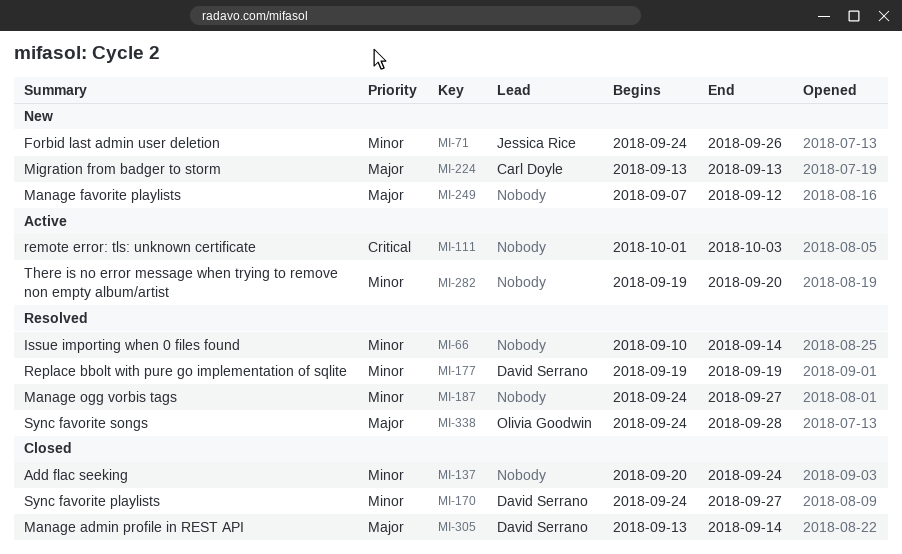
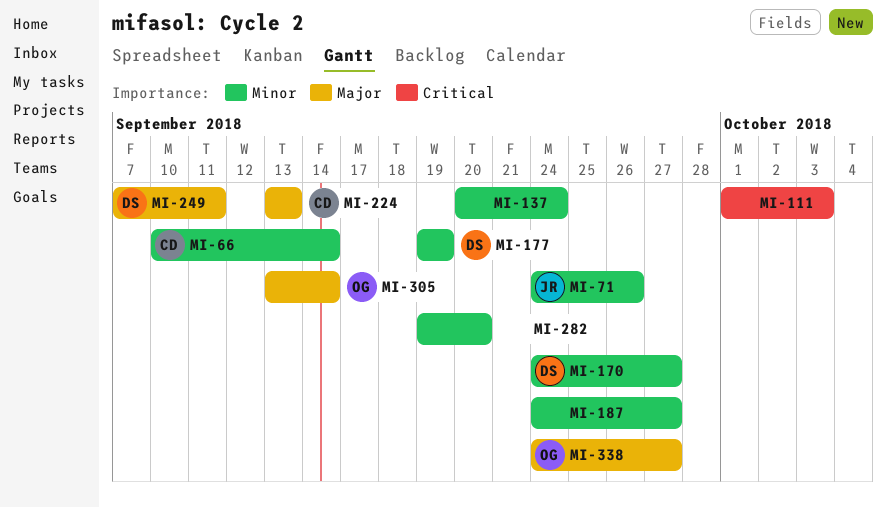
MI-66, owner: none -> Carl Doyle
MI-249, owner: none -> David Serrano
MI-249, due: Sep 12 -> Sep 11
MI-305, owner: David Serrano -> Olivia Goodwin
MI-338, due: Sep 28 -> Sep 27

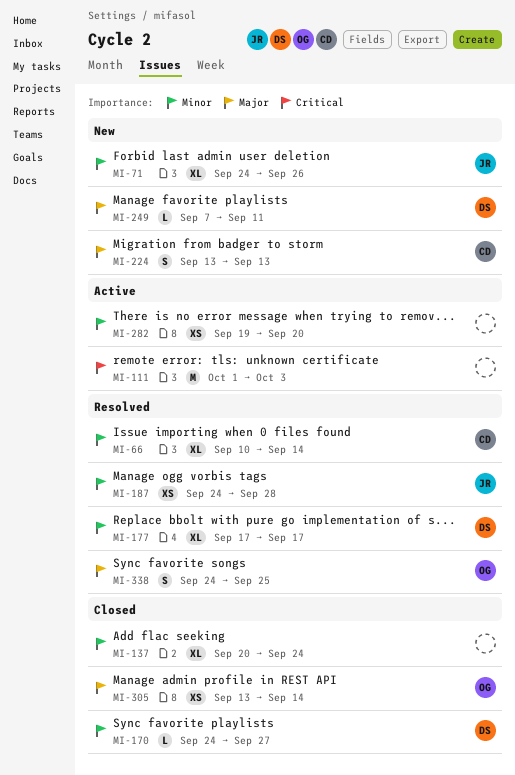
MI-177, start: Sep 19 -> Sep 17
MI-177, due: Sep 19 -> Sep 17
MI-187, owner: none -> JR
MI-187, due: Sep 27 -> Sep 28
MI-338, due: Sep 27 -> Sep 25

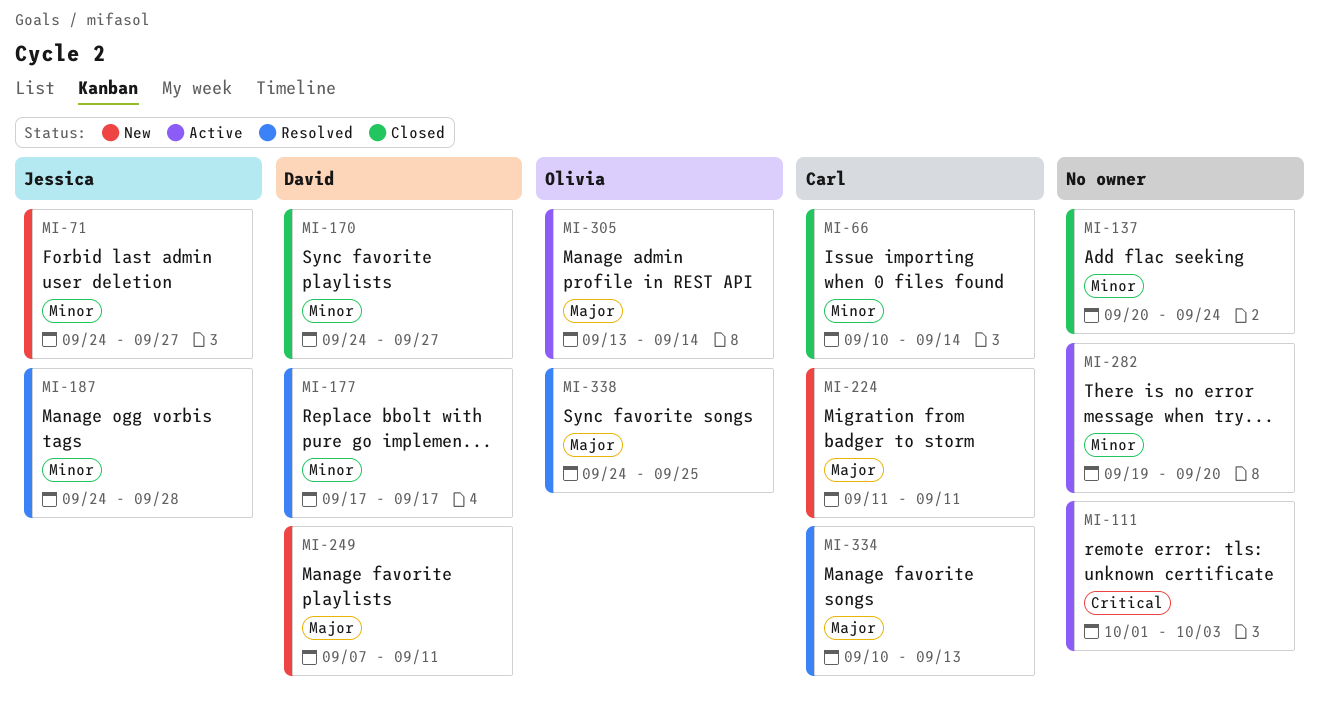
MI-66, status: Resolved -> Closed
MI-71, due: Sep 26 -> Sep 27
MI-224, start: Sep 13 -> Sep 11
MI-224, due: Sep 13 -> Sep 11
MI-305, status: Closed -> Active
MI-334: none -> present

